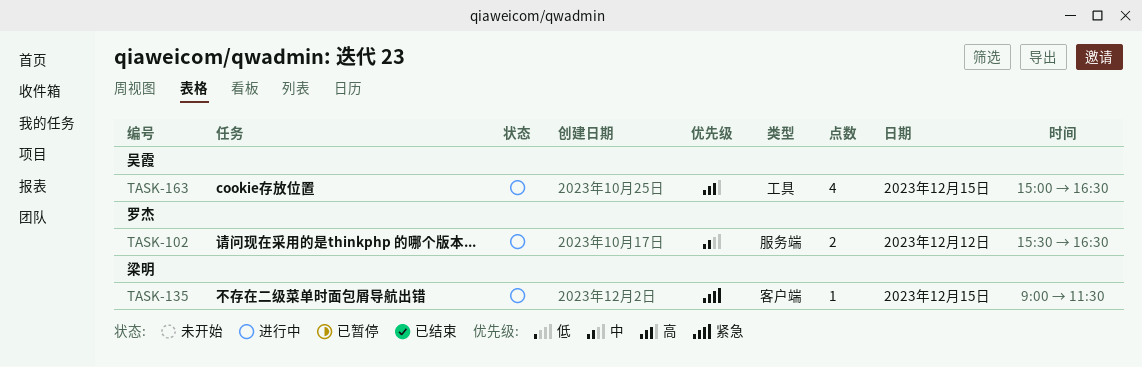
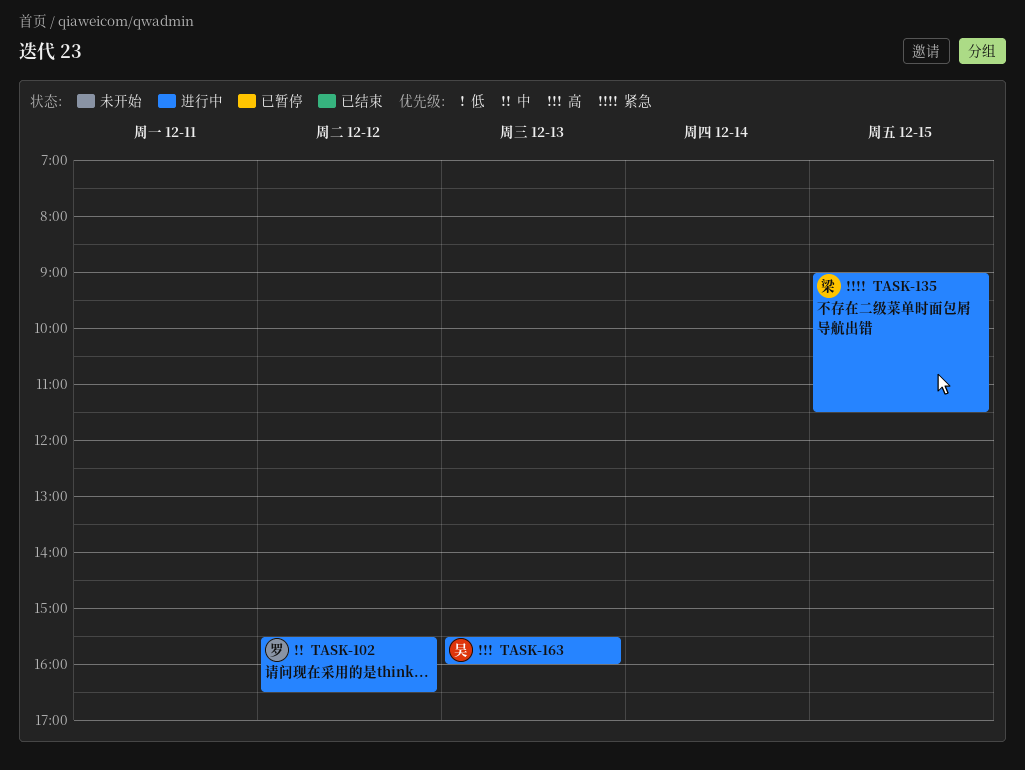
TASK-163, day: Dec 15 -> Dec 13
TASK-163, begins: 15:00 -> 15:30
TASK-163, ends: 16:30 -> 16:00

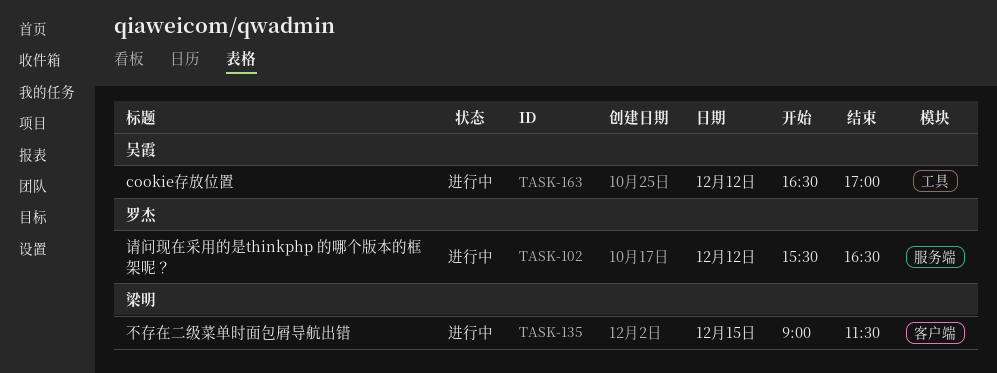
TASK-163, day: Dec 13 -> Dec 12
TASK-163, begins: 15:30 -> 16:30
TASK-163, ends: 16:00 -> 17:00

